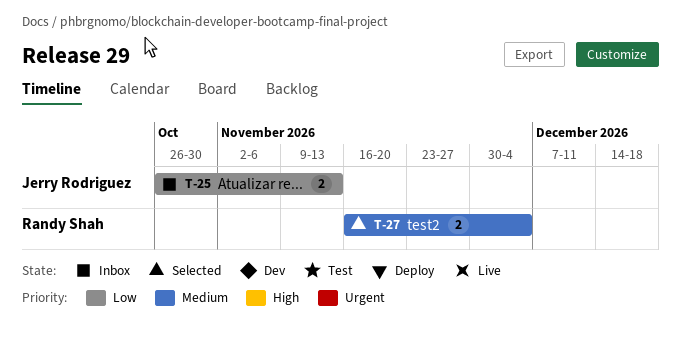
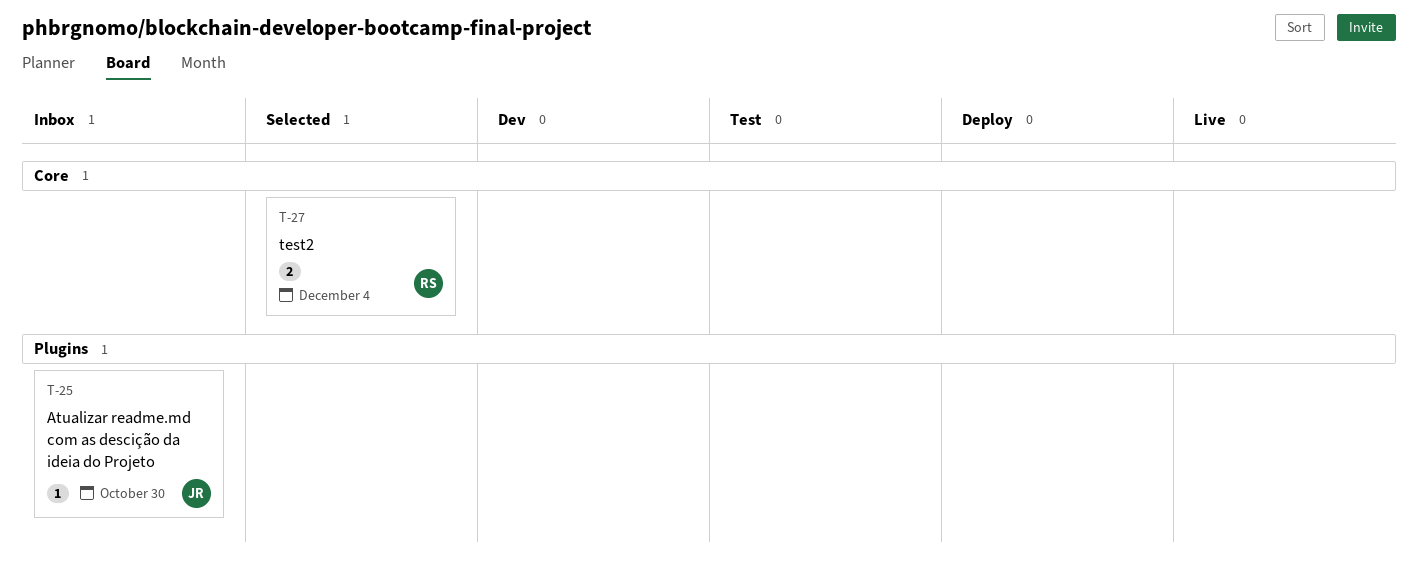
T-25, estimate: 2 -> 1
T-25, due: Nov 13 -> Oct 30

